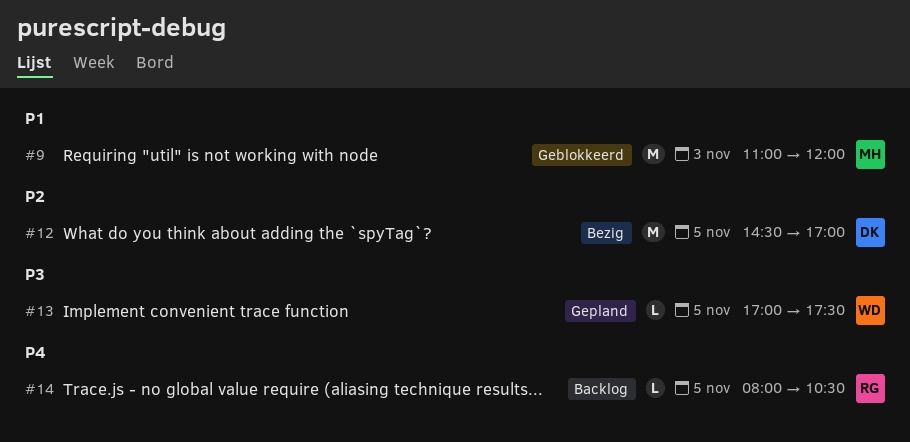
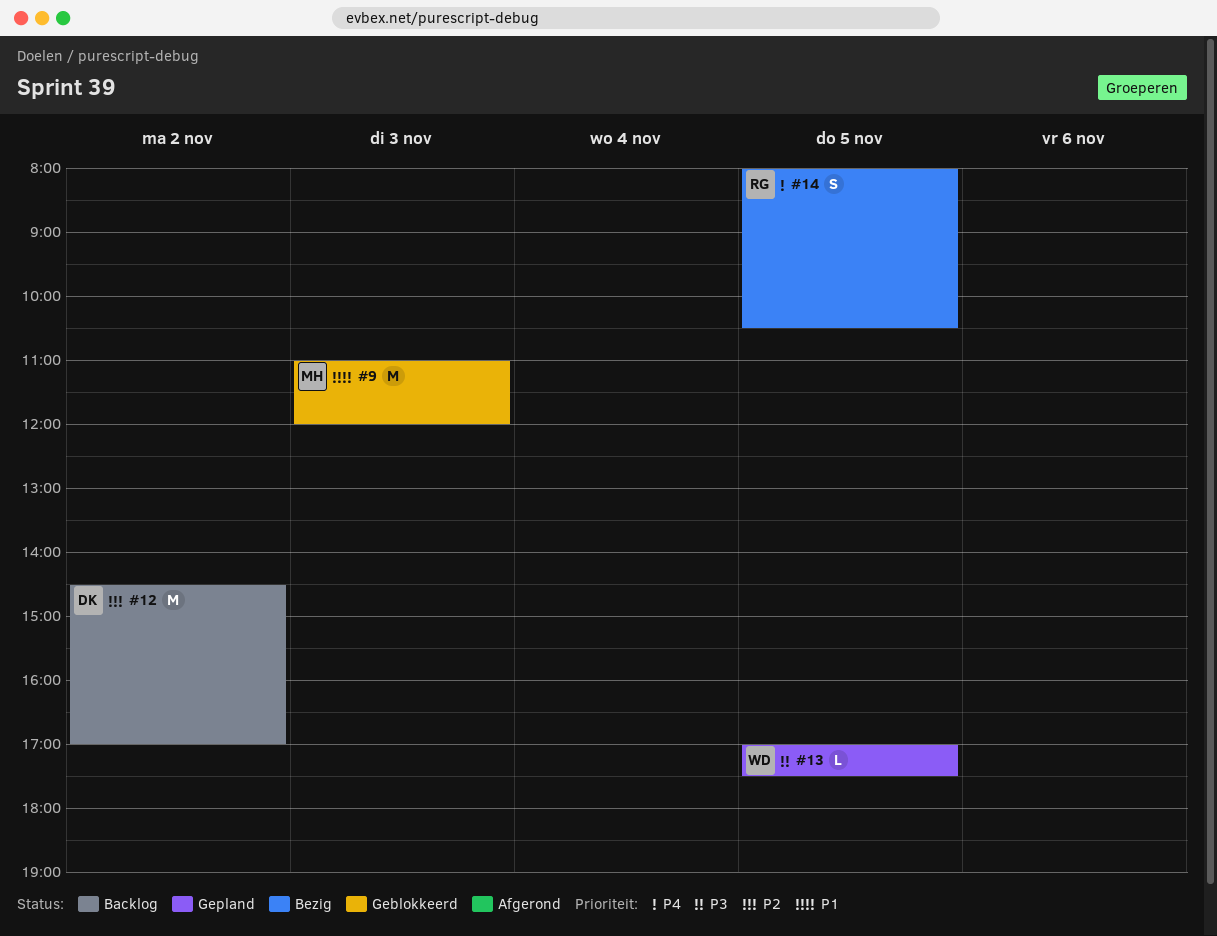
#12, status: Bezig -> Backlog
#12, day: Nov 5 -> Nov 2
#14, status: Backlog -> Bezig
#14, estimate: L -> S

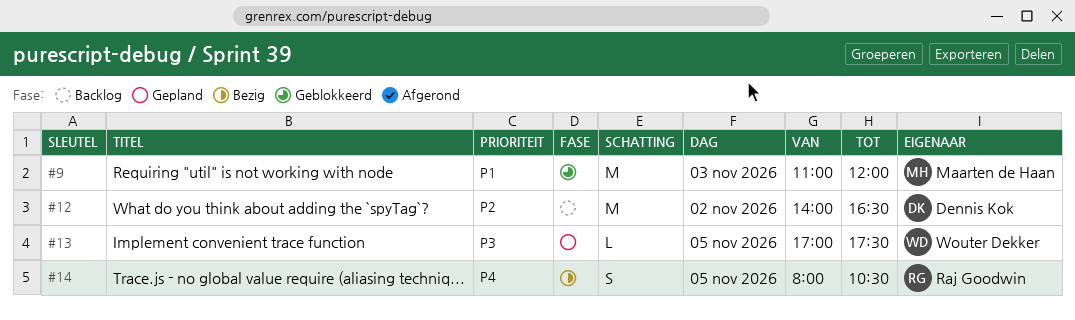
#12, begins: 14:30 -> 14:00
#12, ends: 17:00 -> 16:30

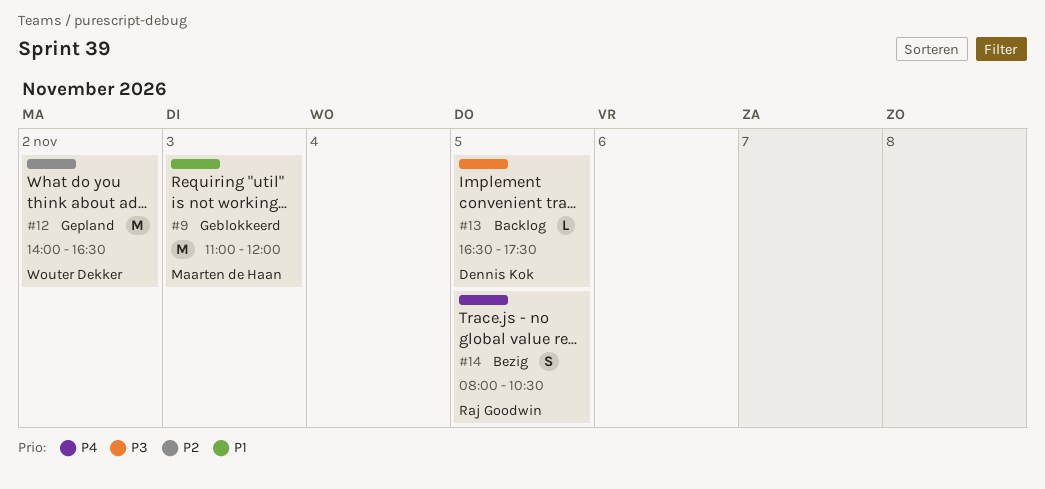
#12, status: Backlog -> Gepland
#12, owner: Dennis Kok -> Wouter Dekker
#13, status: Gepland -> Backlog
#13, owner: Wouter Dekker -> Dennis Kok
#13, begins: 17:00 -> 16:30

